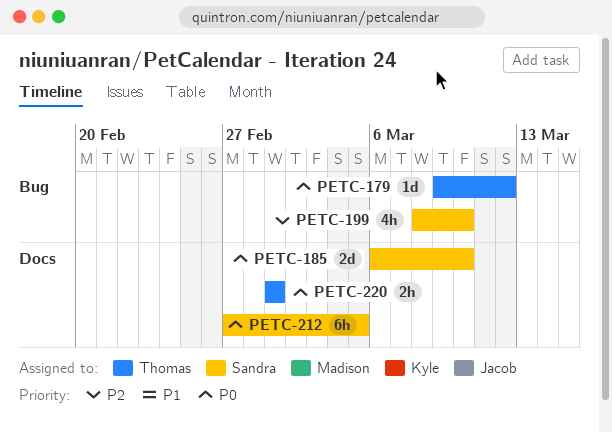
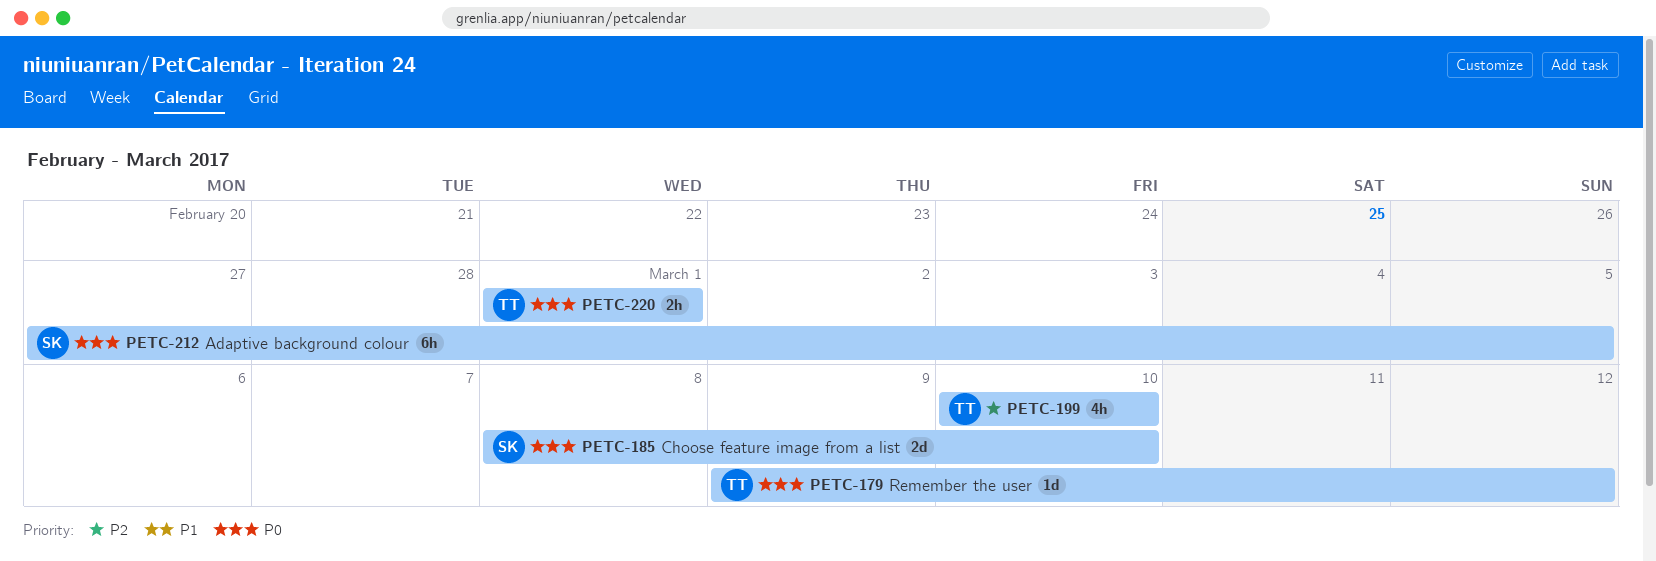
PETC-185, start: Mar 6 -> Mar 8
PETC-199, owner: Sandra -> Thomas
PETC-199, start: Mar 8 -> Mar 10

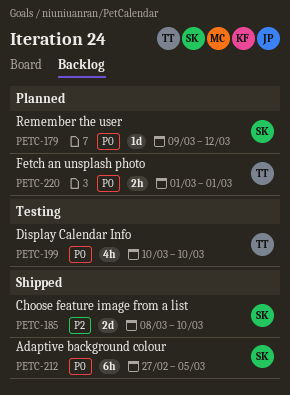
PETC-179, owner: TT -> SK
PETC-185, priority: P0 -> P2
PETC-199, priority: P2 -> P0

